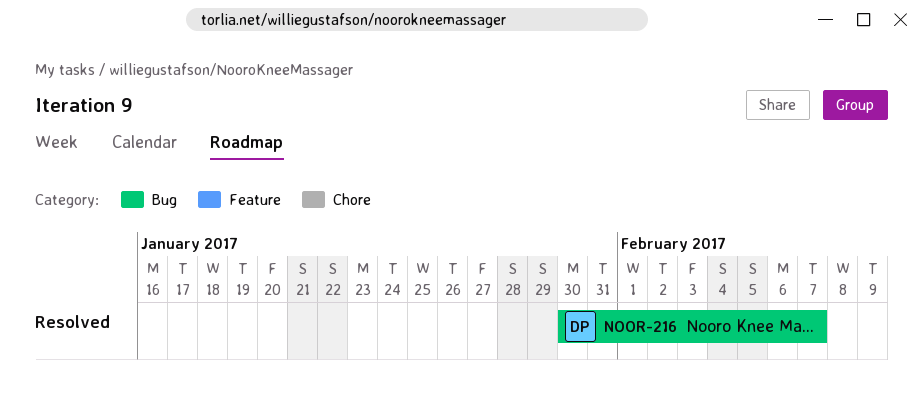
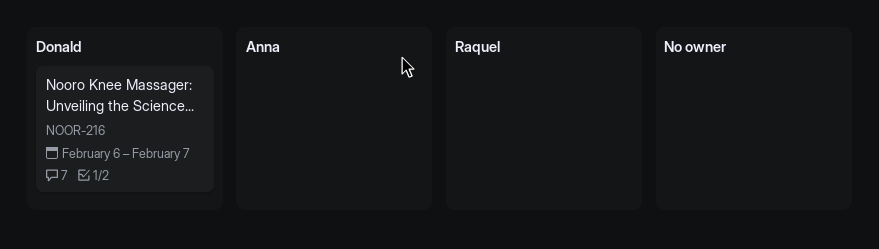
NOOR-216, start: Jan 30 -> Feb 6

